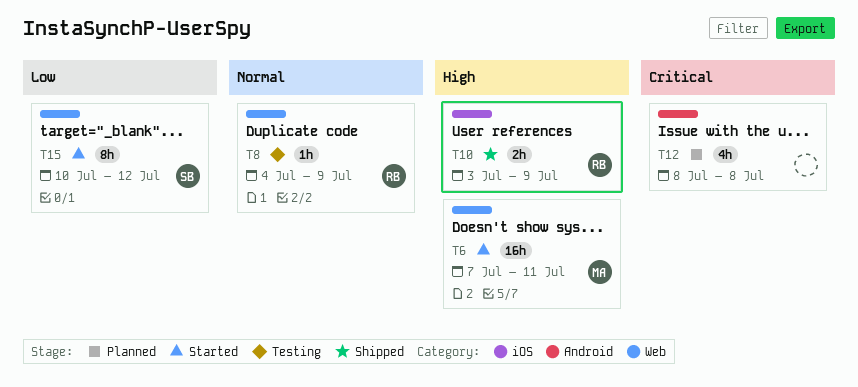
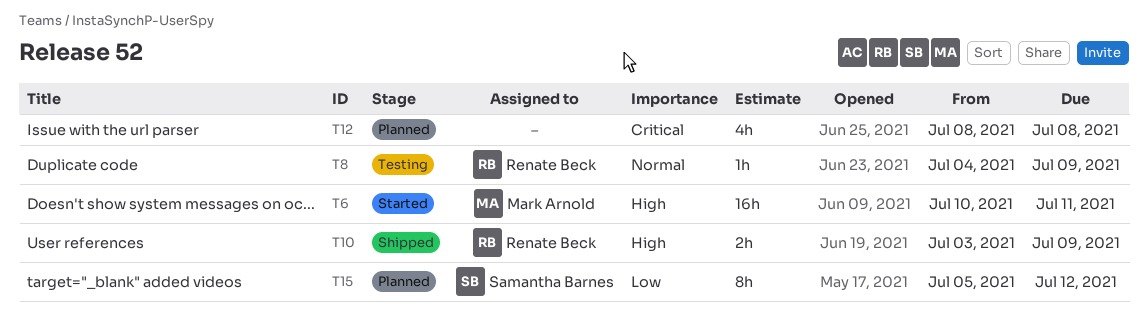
T6, start: Jul 7 -> Jul 10
T15, status: Started -> Planned
T15, start: Jul 10 -> Jul 5

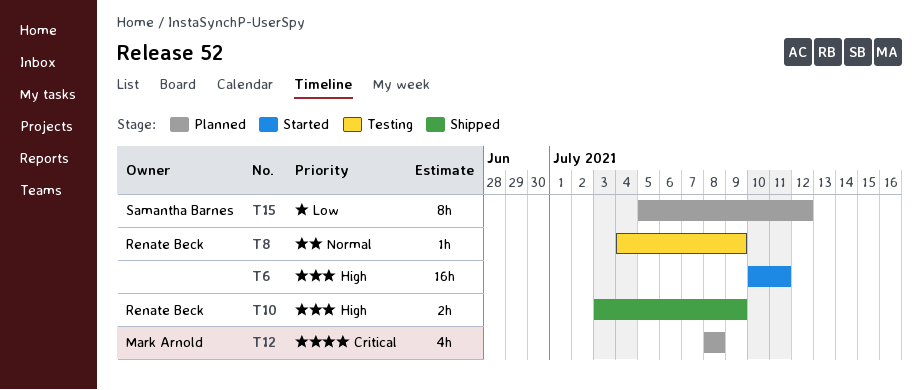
T6, owner: Mark Arnold -> none
T12, owner: none -> Mark Arnold

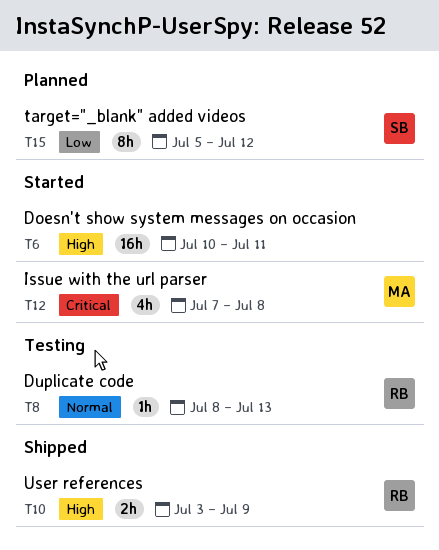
T8, start: Jul 4 -> Jul 8
T8, due: Jul 9 -> Jul 13
T12, status: Planned -> Started
T12, start: Jul 8 -> Jul 7

